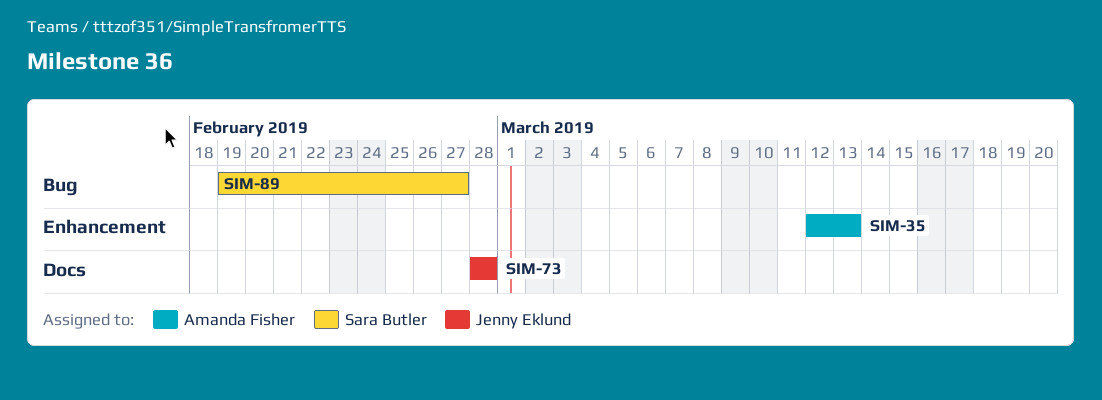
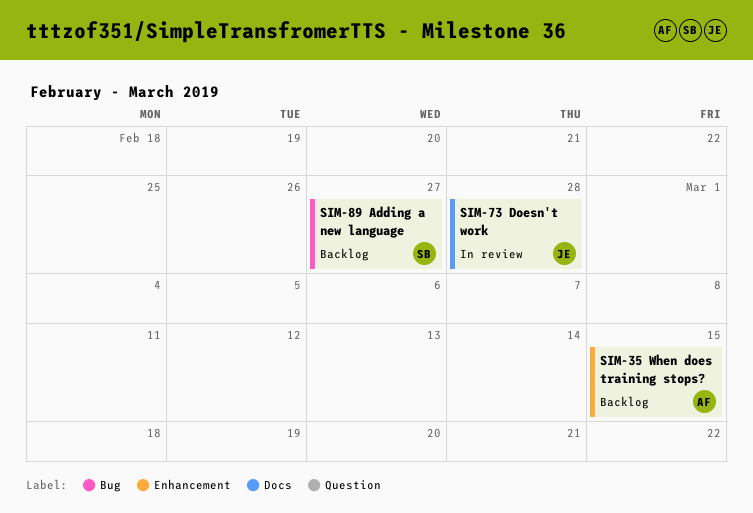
SIM-35, due: Mar 13 -> Mar 15

